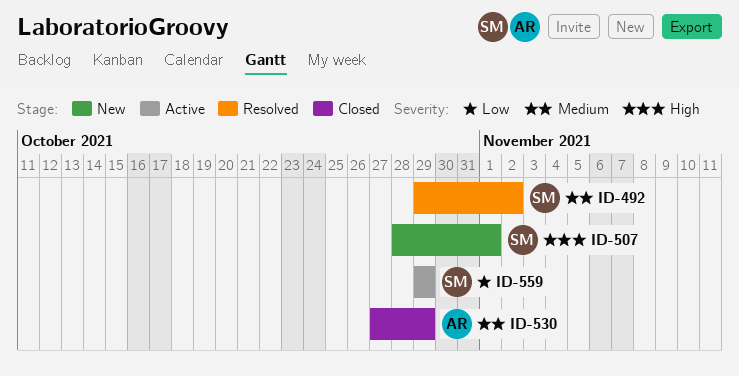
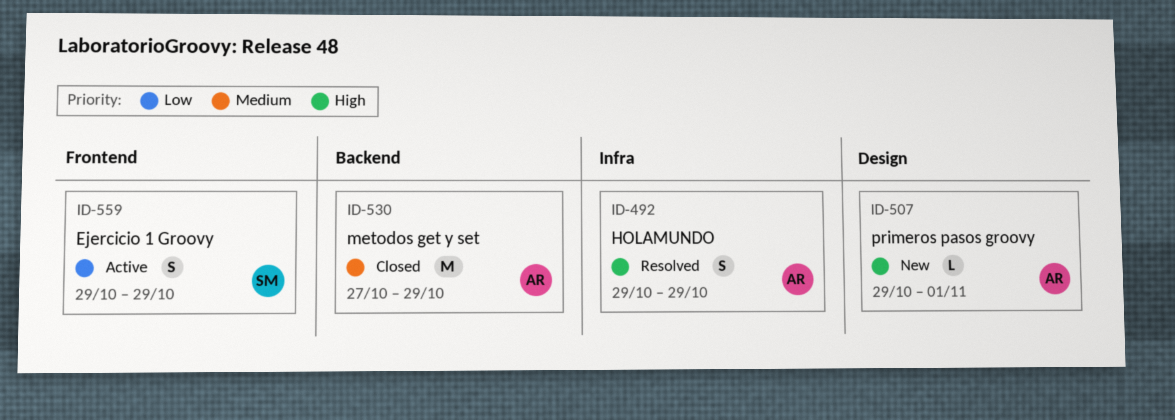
ID-492, owner: SM -> AR
ID-492, priority: Medium -> High
ID-492, due: Nov 2 -> Oct 29
ID-507, owner: SM -> AR
ID-507, start: Oct 28 -> Oct 29

